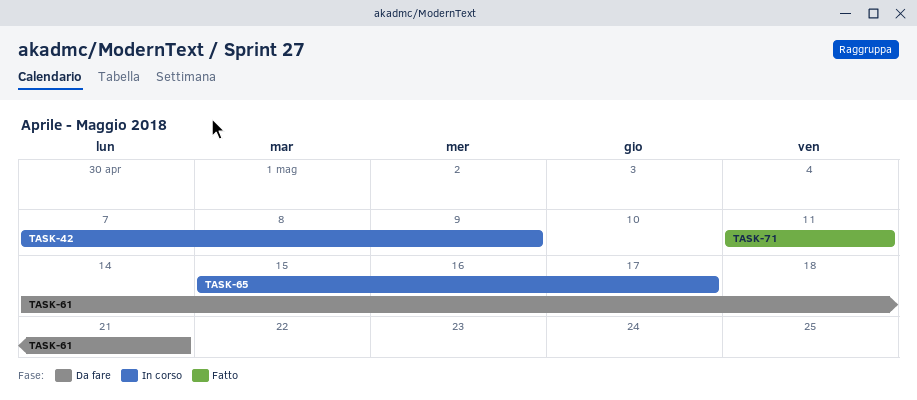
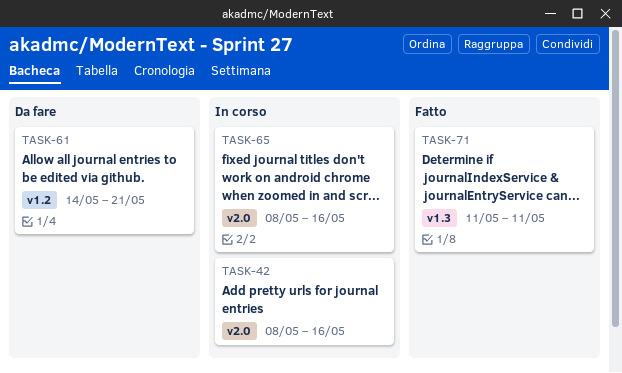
TASK-42, start: May 7 -> May 8
TASK-42, due: May 9 -> May 16
TASK-65, start: May 15 -> May 8
TASK-65, due: May 17 -> May 16

